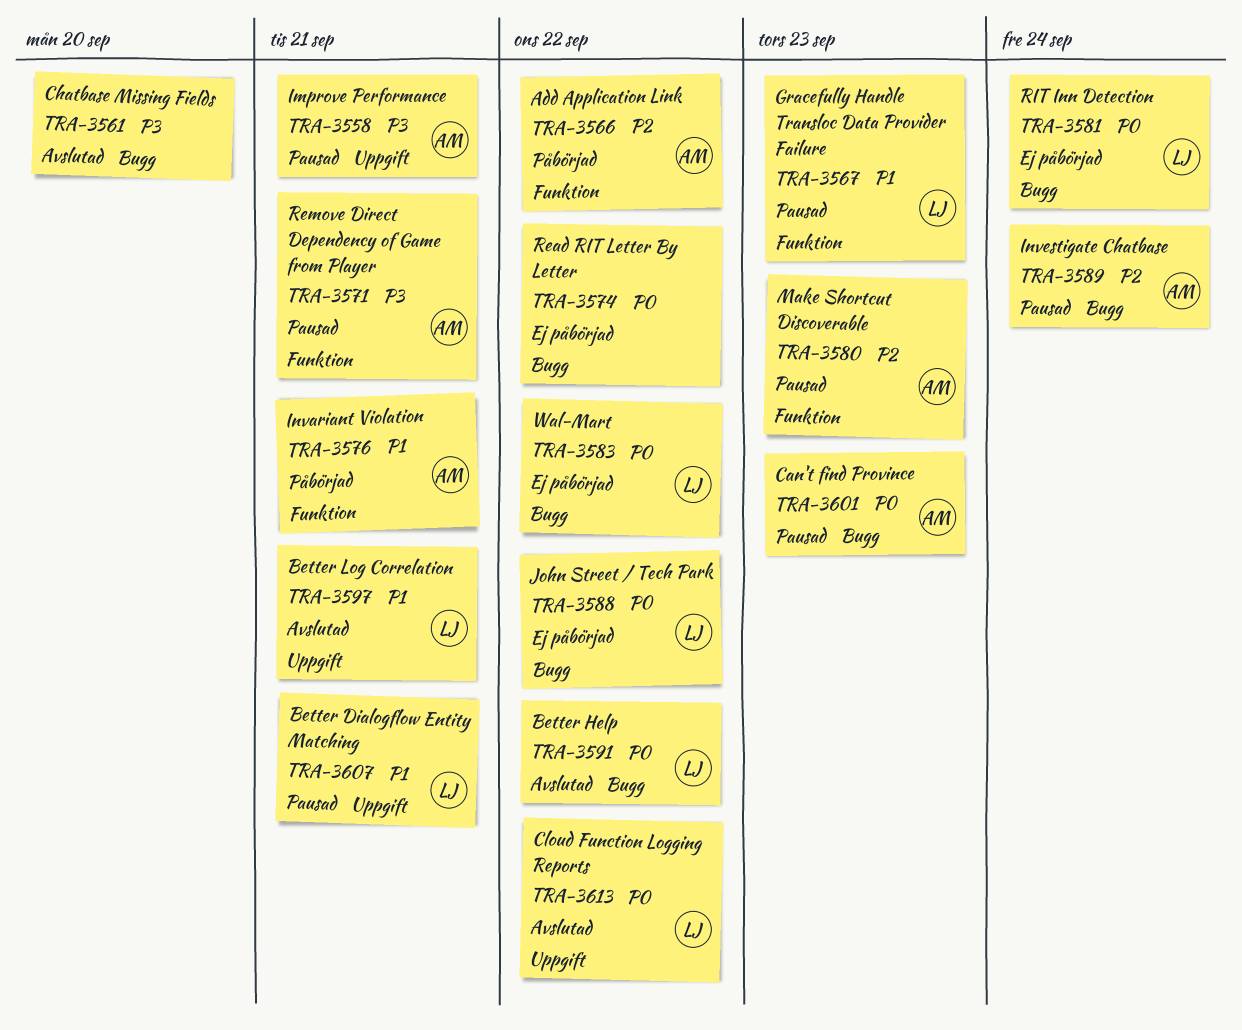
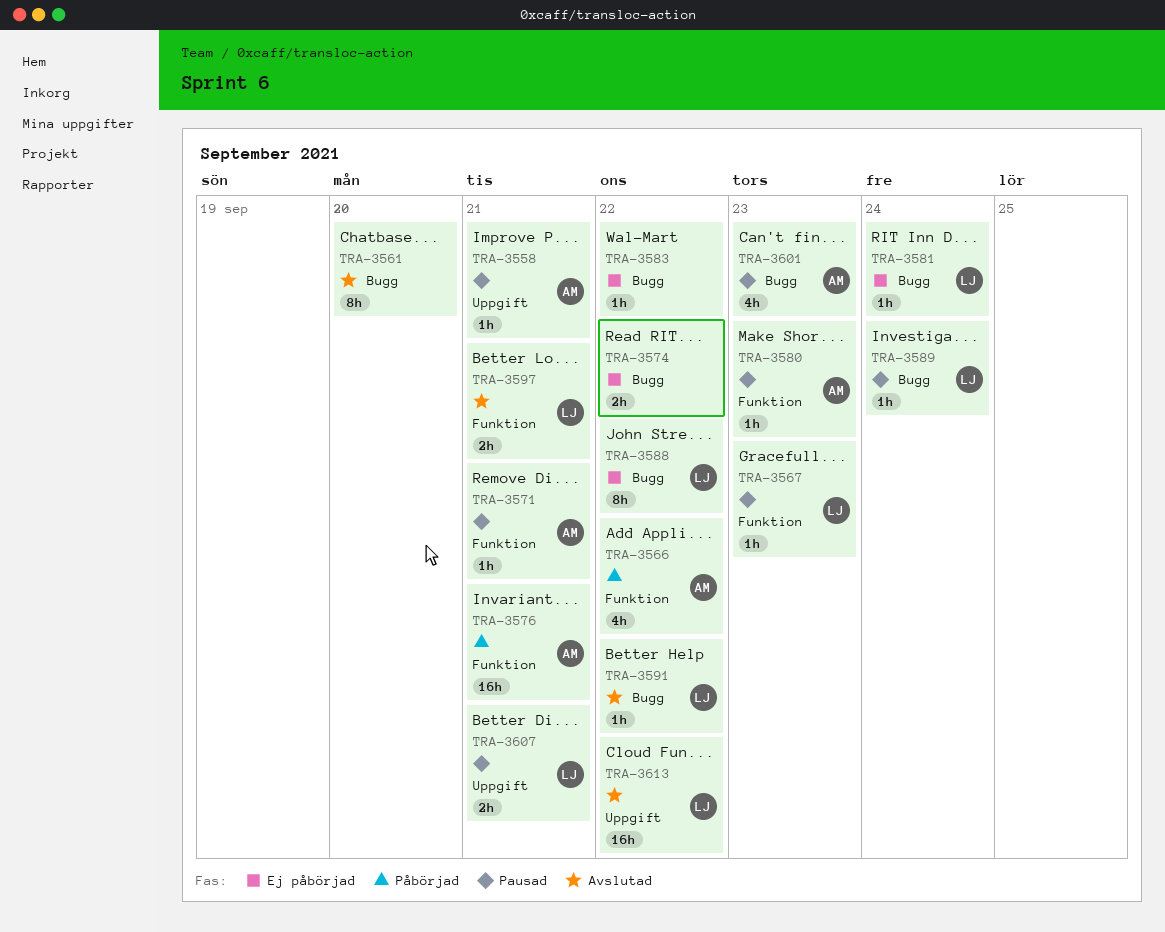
TRA-3583, owner: LJ -> none
TRA-3589, owner: AM -> LJ
TRA-3597, label: Uppgift -> Funktion

